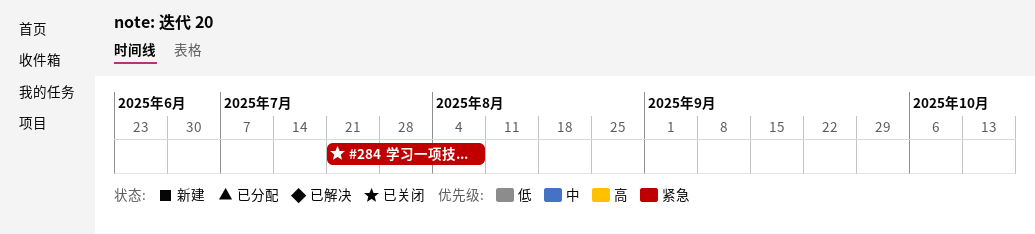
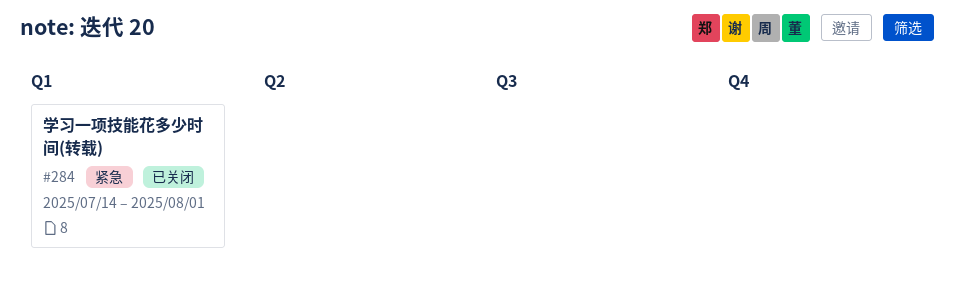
#284, start: Jul 21 -> Jul 14
#284, due: Aug 8 -> Aug 1

